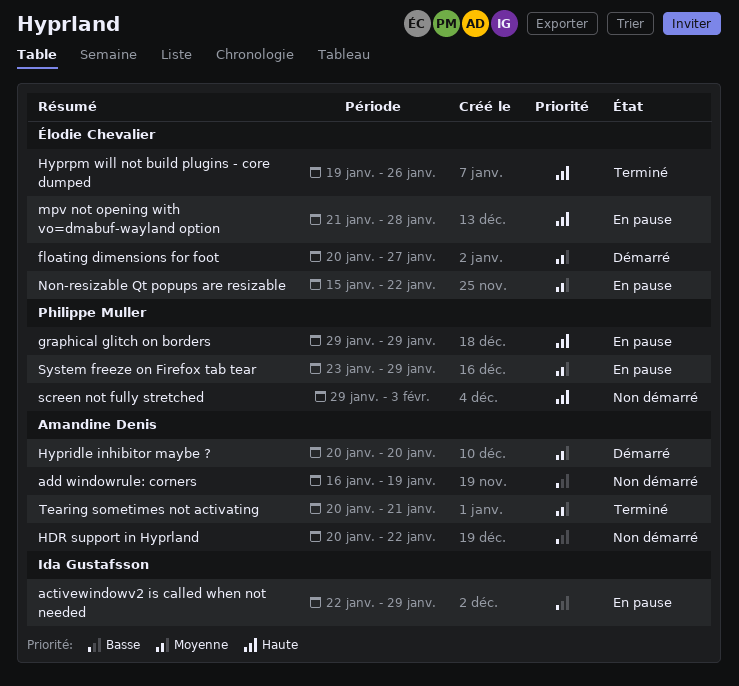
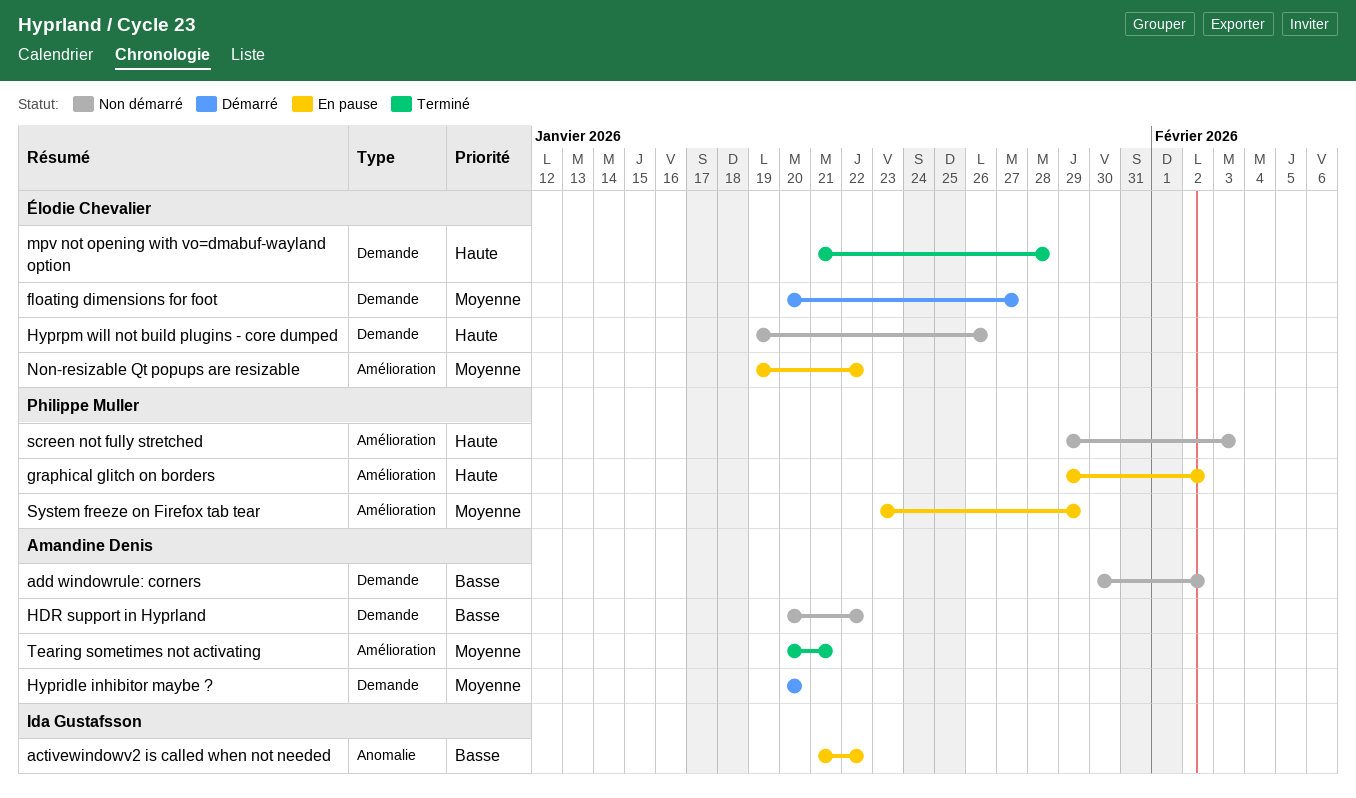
activewindowv2 is called when not needed, start: Jan 22 -> Jan 21
activewindowv2 is called when not needed, due: Jan 29 -> Jan 22
add windowrule: corners, start: Jan 16 -> Jan 30
add windowrule: corners, due: Jan 19 -> Feb 2
graphical glitch on borders, due: Jan 29 -> Feb 2
Hyprpm will not build plugins - core dumped, status: Terminé -> Non démarré
mpv not opening with vo=dmabuf-wayland option, status: En pause -> Terminé
Non-resizable Qt popups are resizable, start: Jan 15 -> Jan 19

